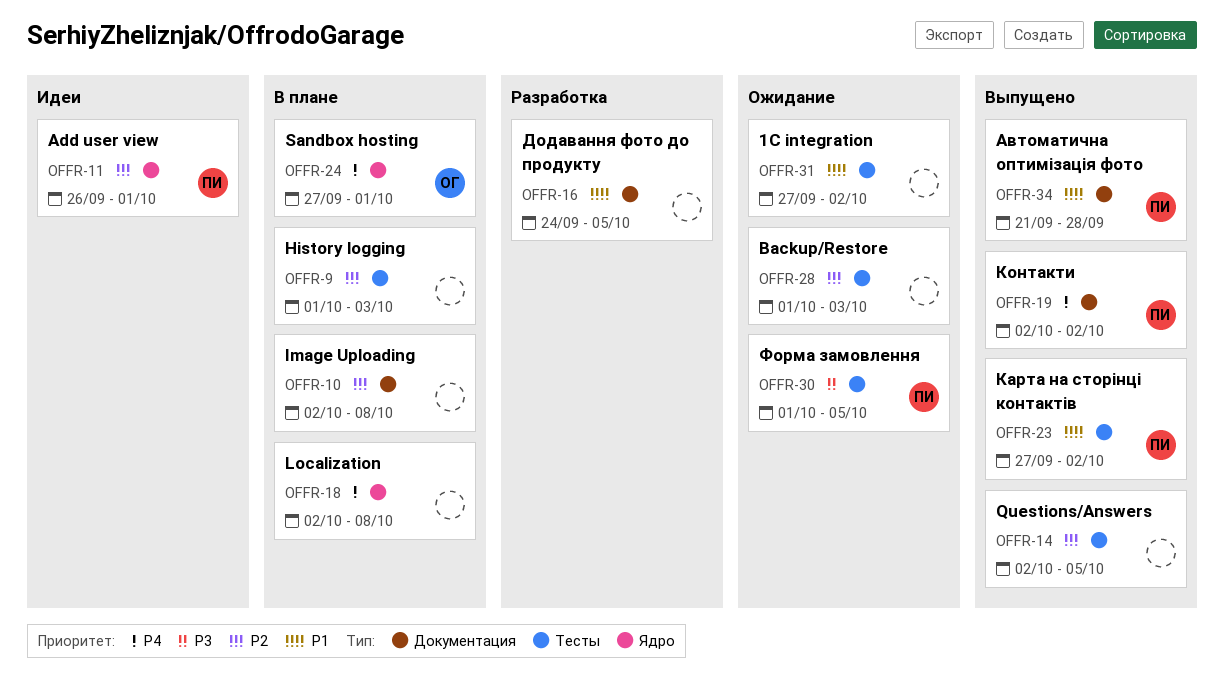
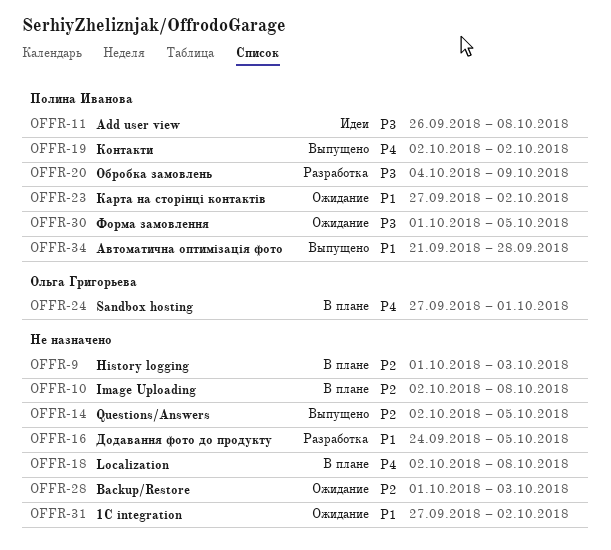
OFFR-11, priority: P2 -> P3
OFFR-11, due: Oct 1 -> Oct 8
OFFR-20: none -> present
OFFR-23, status: Выпущено -> Ожидание

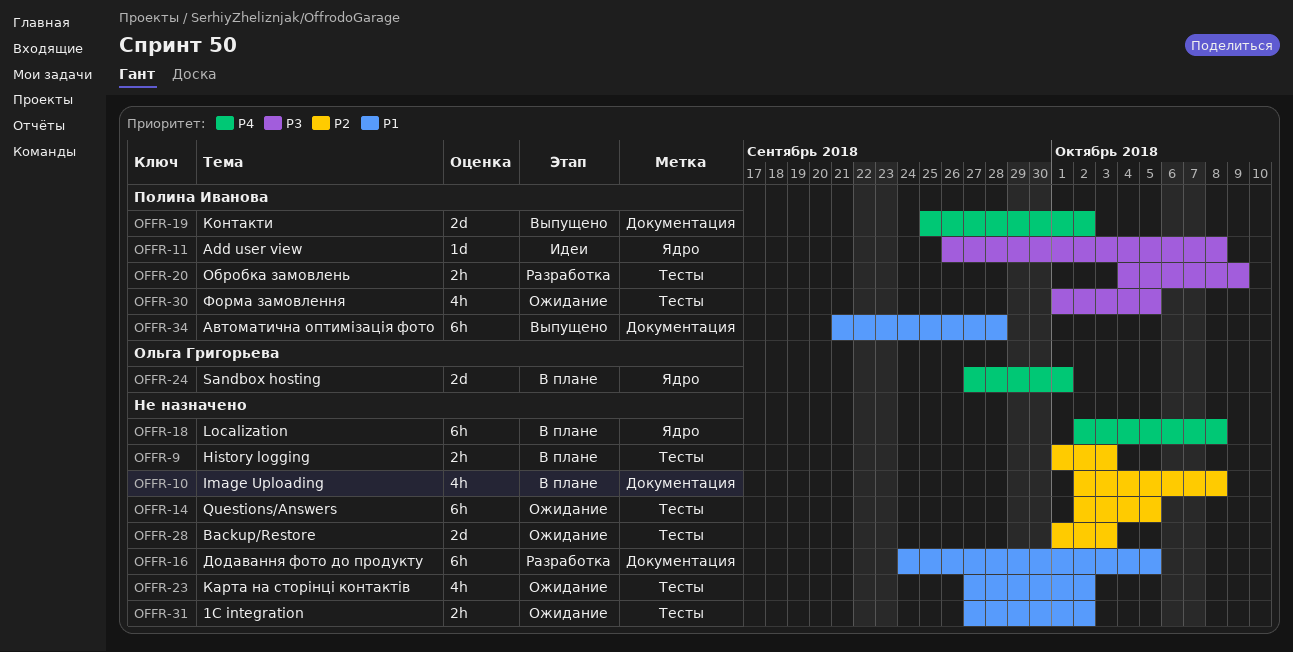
OFFR-14, status: Выпущено -> Ожидание
OFFR-19, start: Oct 2 -> Sep 25
OFFR-23, owner: Полина Иванова -> none

